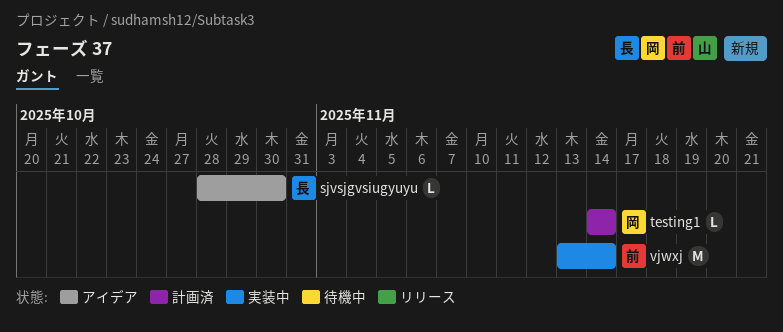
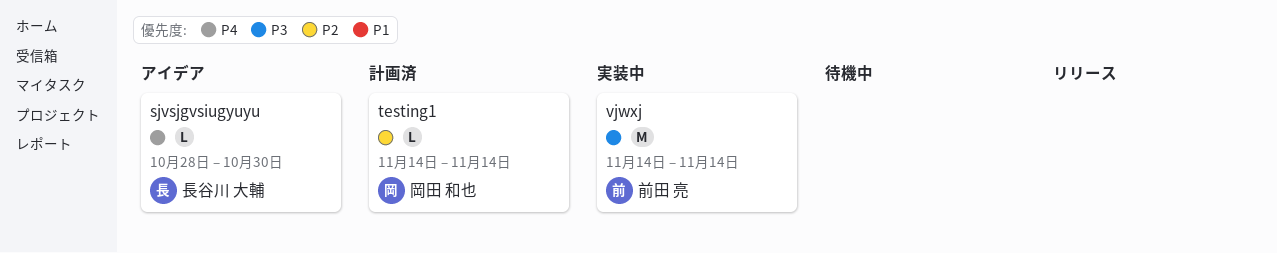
vjwxj, start: Nov 13 -> Nov 14

